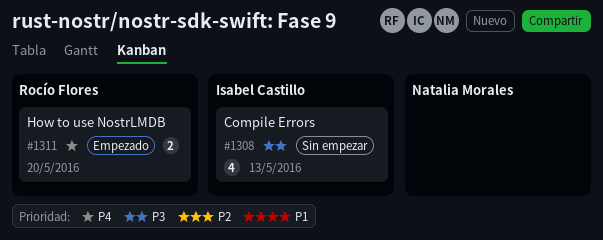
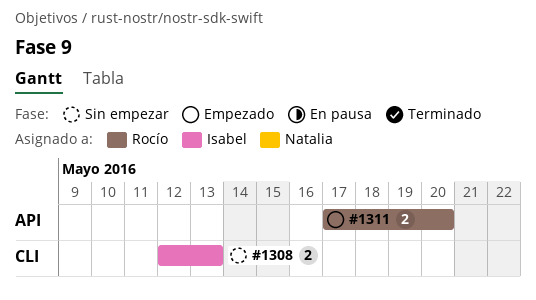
#1308, estimate: 4 -> 2

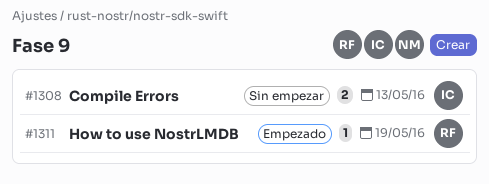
#1311, estimate: 2 -> 1
#1311, due: May 20 -> May 19

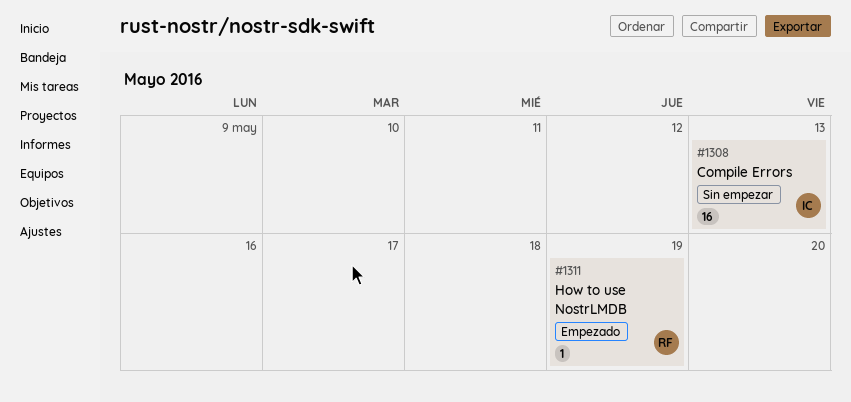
#1308, estimate: 2 -> 16

